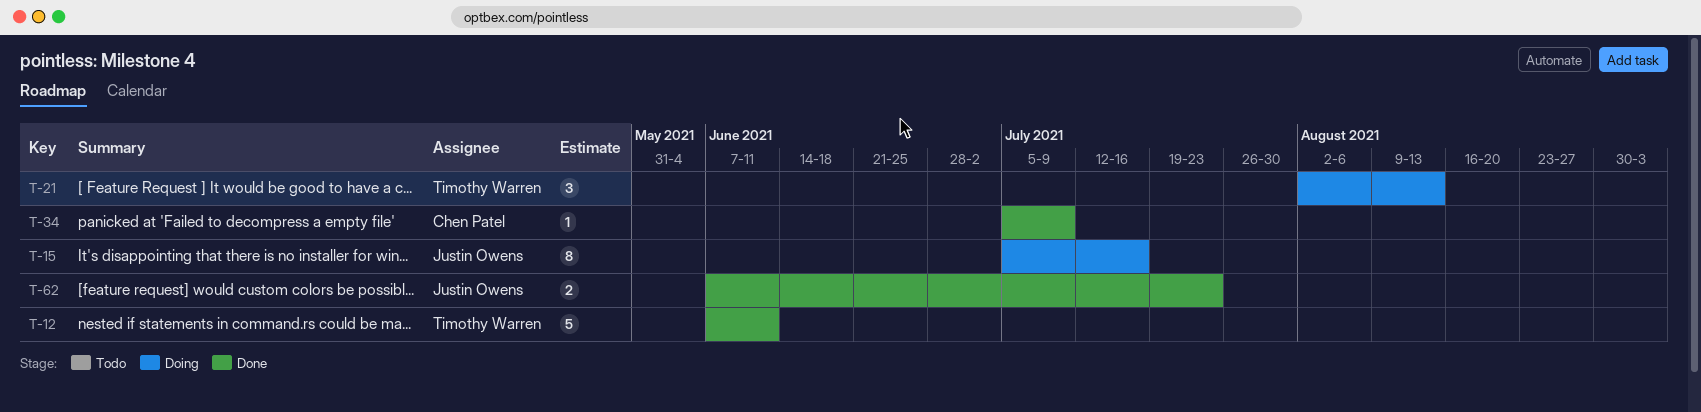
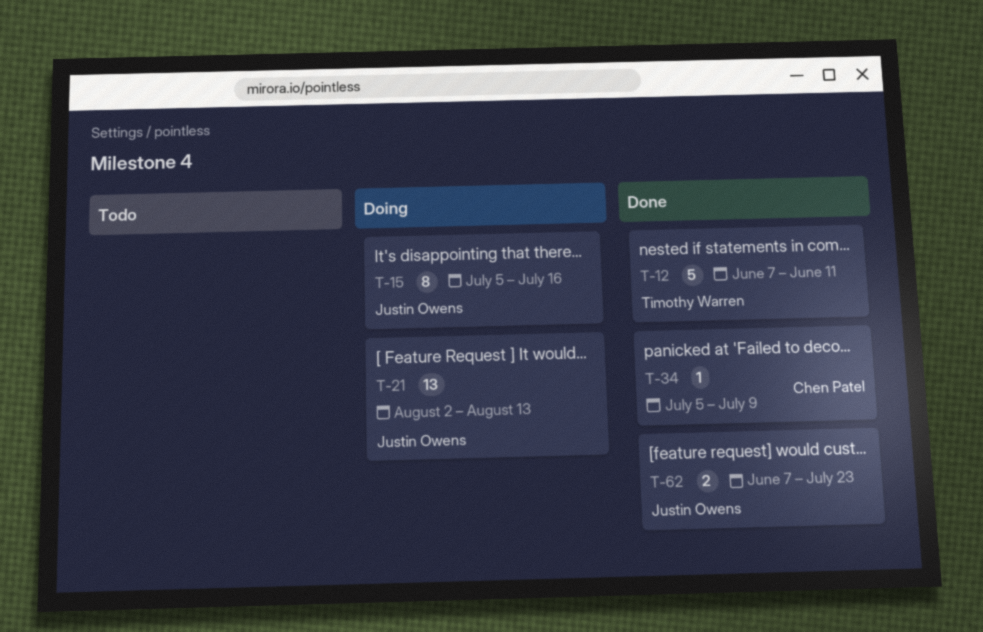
T-21, owner: Timothy Warren -> Justin Owens
T-21, estimate: 3 -> 13

